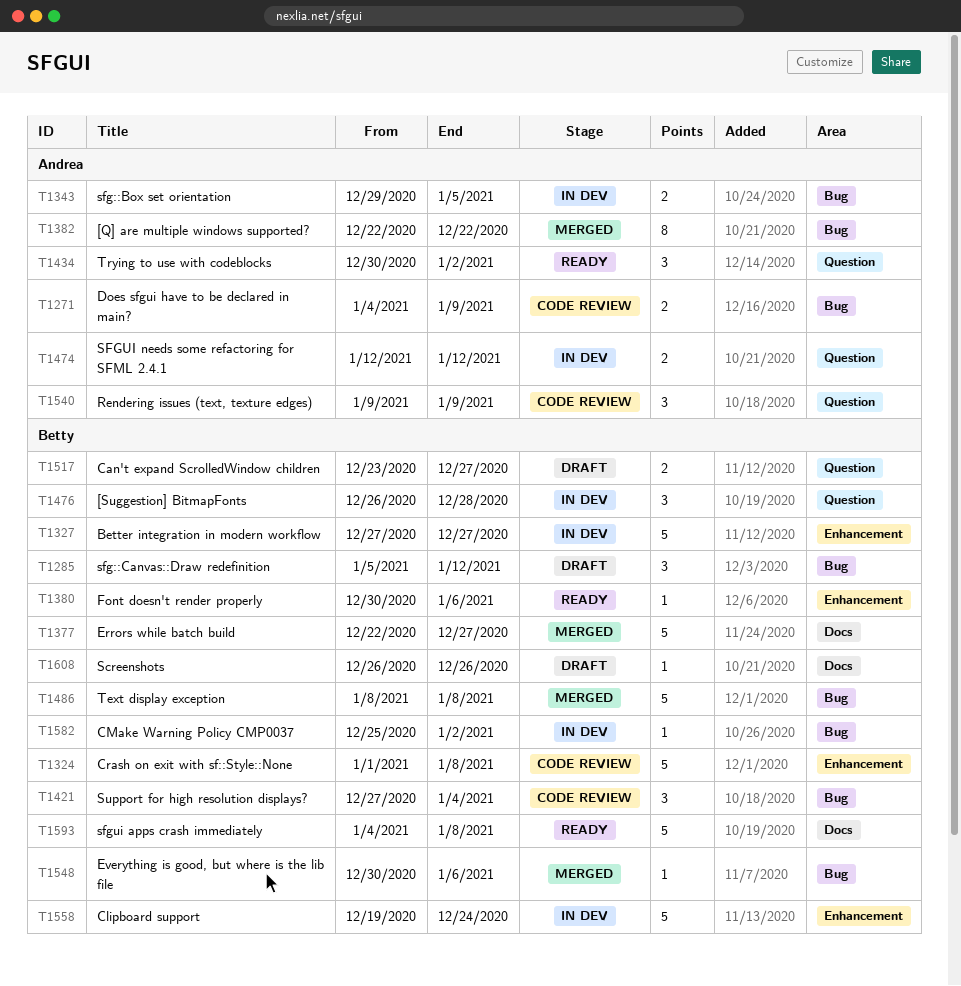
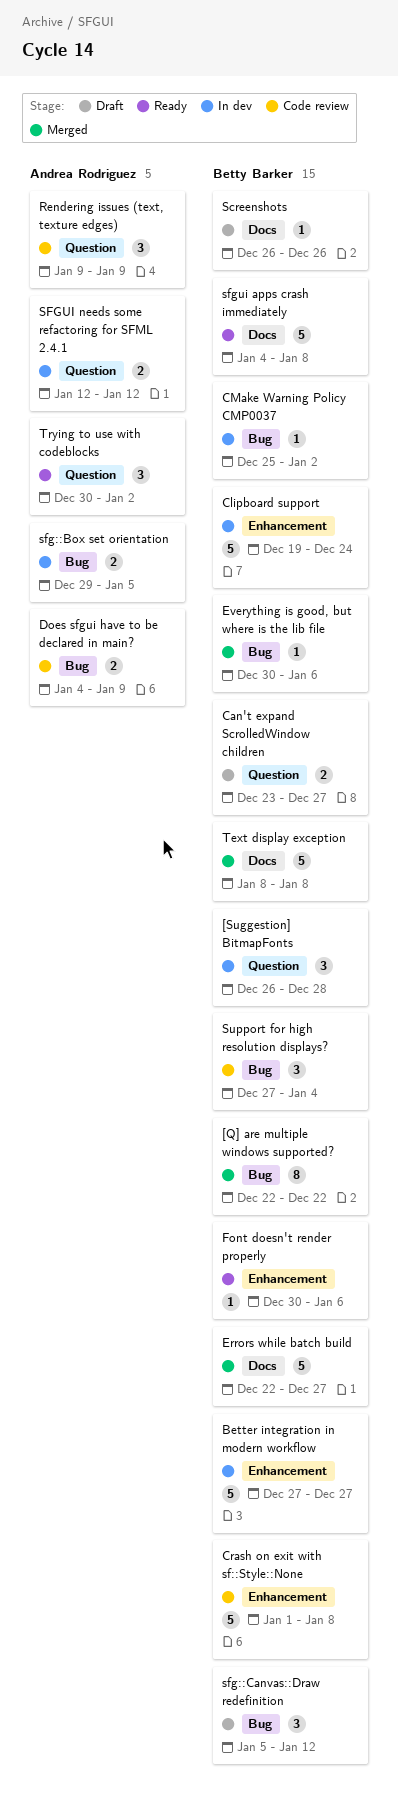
[Q] are multiple windows supported?, owner: Andrea Rodriguez -> Betty Barker
Text display exception, label: Bug -> Docs

